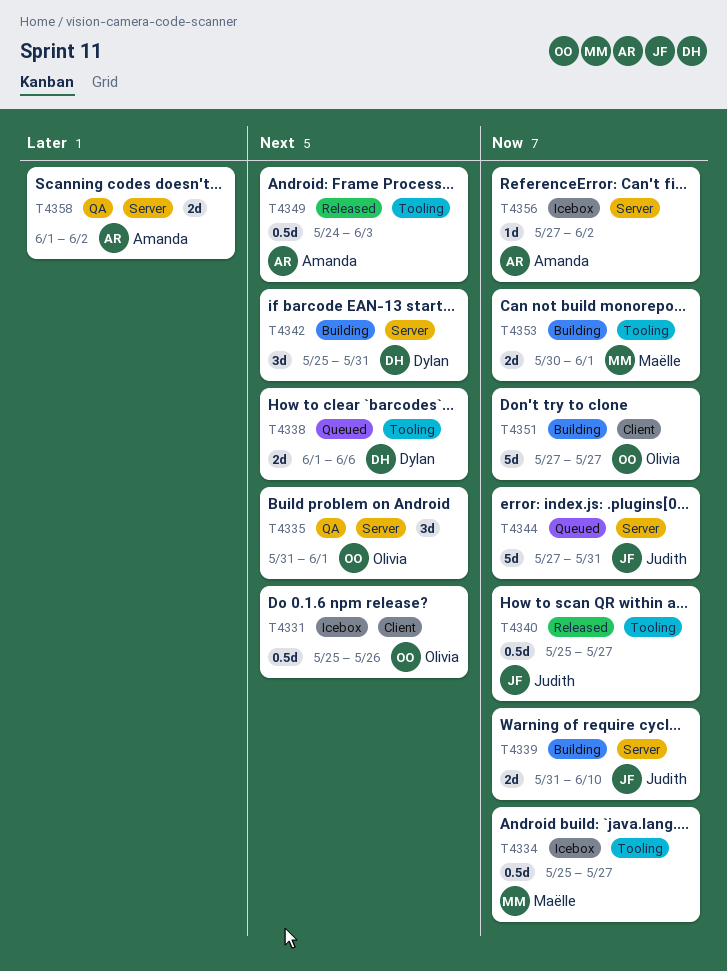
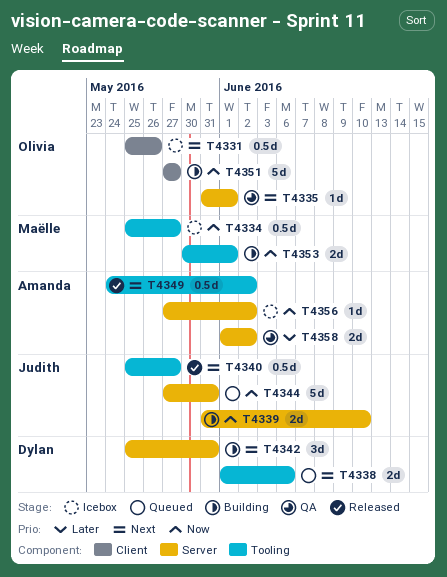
T4335, estimate: 3d -> 1d
T4340, priority: Now -> Next
T4349, due: Jun 3 -> Jun 2

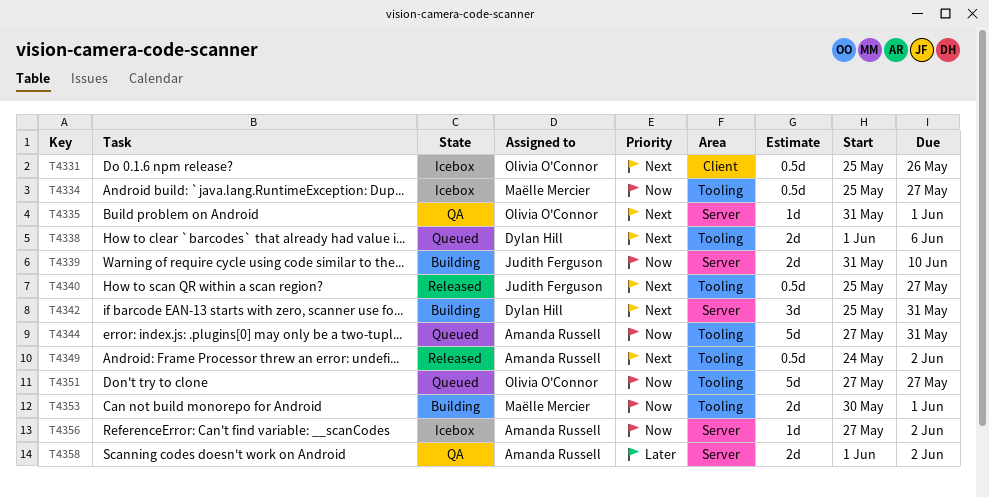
T4344, owner: Judith Ferguson -> Amanda Russell
T4344, label: Server -> Tooling
T4351, status: Building -> Queued
T4351, label: Client -> Tooling

